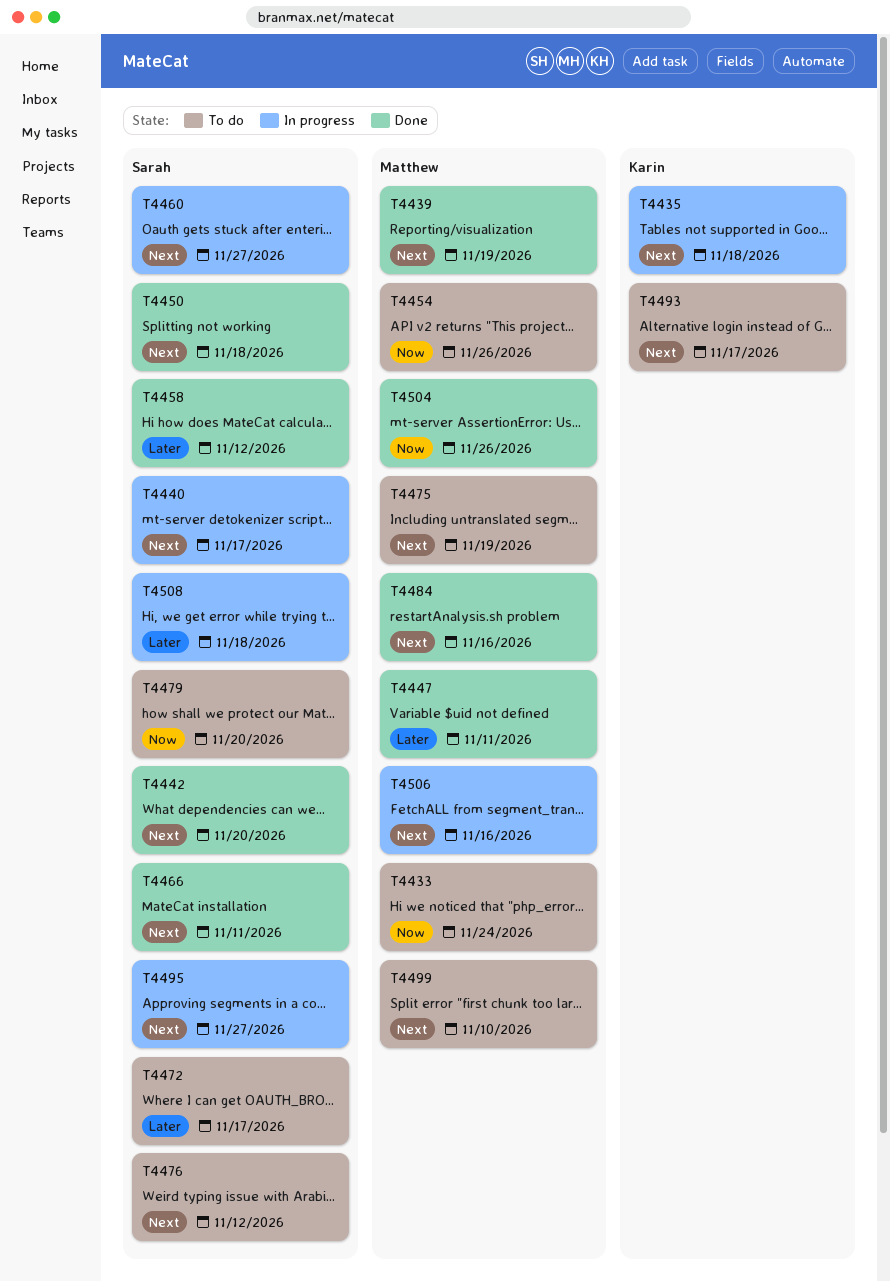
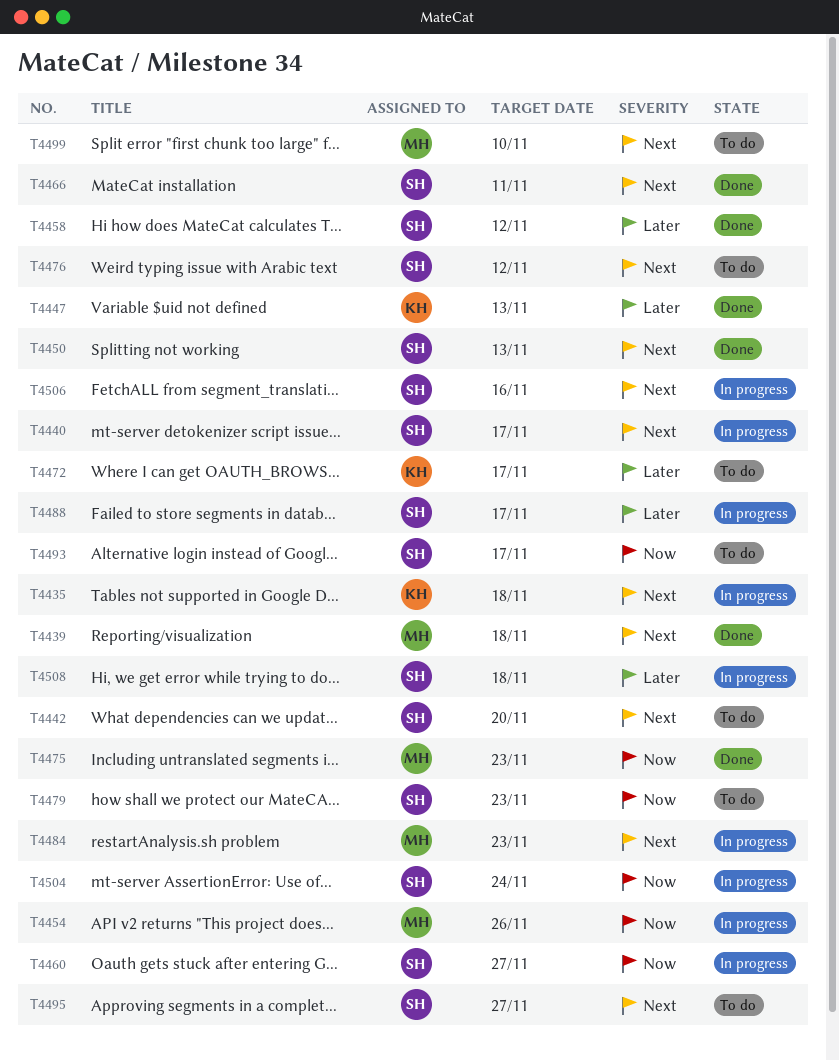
T4433: present -> none
T4439, due: Nov 19 -> Nov 18
T4442, status: Done -> To do
T4447, owner: Matthew -> Karin
T4447, due: Nov 11 -> Nov 13
T4450, due: Nov 18 -> Nov 13
T4454, status: To do -> In progress
T4460, priority: Next -> Now
T4472, owner: Sarah -> Karin
T4475, status: To do -> Done
T4475, priority: Next -> Now
T4475, due: Nov 19 -> Nov 23
T4479, due: Nov 20 -> Nov 23
T4484, status: Done -> In progress
T4484, due: Nov 16 -> Nov 23
T4488: none -> present
T4493, owner: Karin -> Sarah
T4493, priority: Next -> Now
T4495, status: In progress -> To do
T4504, status: Done -> In progress
T4504, owner: Matthew -> Sarah
T4504, due: Nov 26 -> Nov 24
T4506, owner: Matthew -> Sarah

